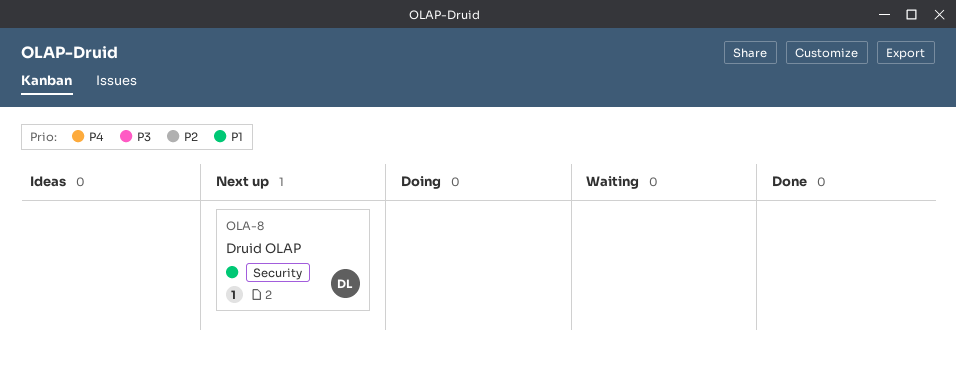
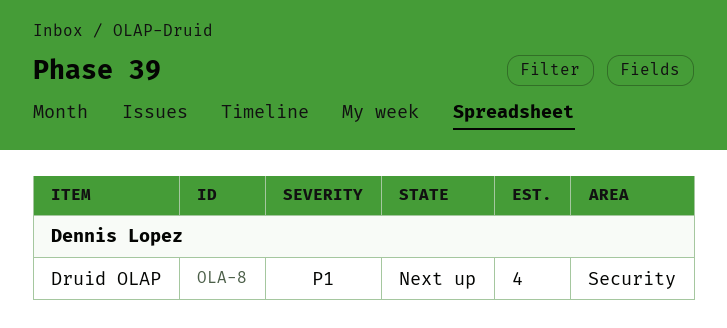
OLA-8, estimate: 1 -> 4

